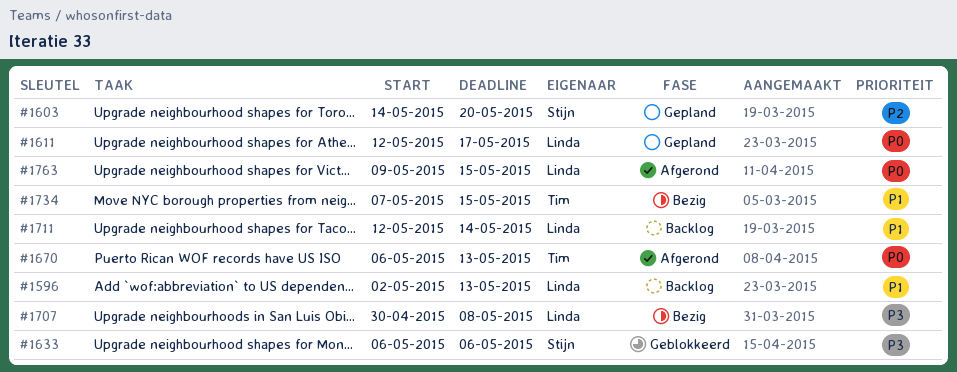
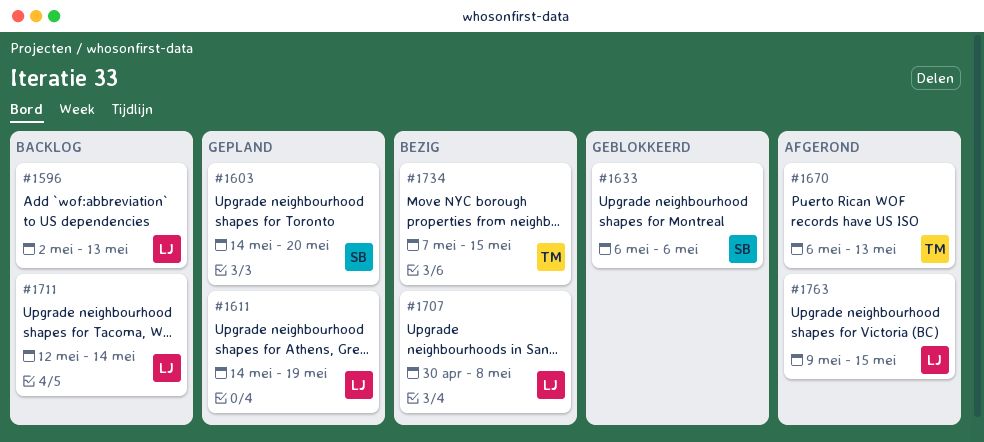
#1611, start: May 12 -> May 14
#1611, due: May 17 -> May 19

